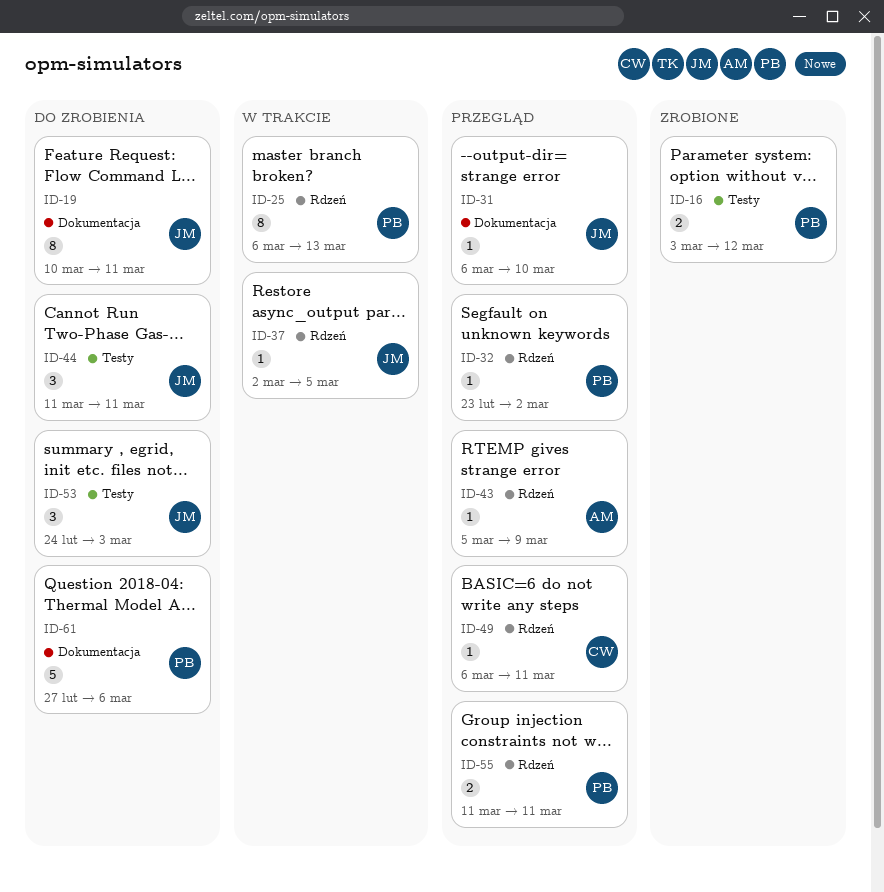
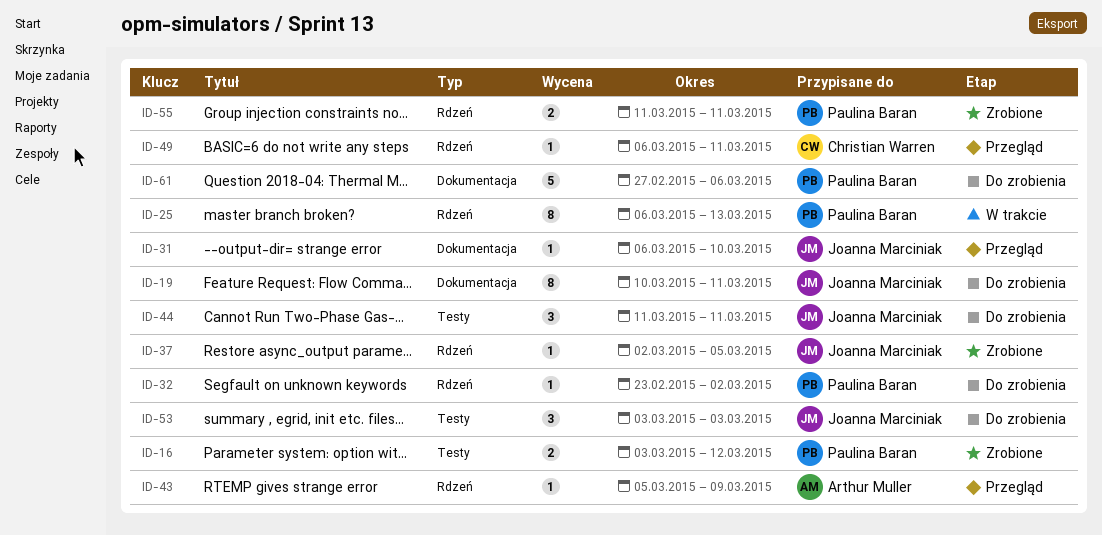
ID-32, status: Przegląd -> Do zrobienia
ID-37, status: W trakcie -> Zrobione
ID-53, start: Feb 24 -> Mar 3
ID-55, status: Przegląd -> Zrobione

